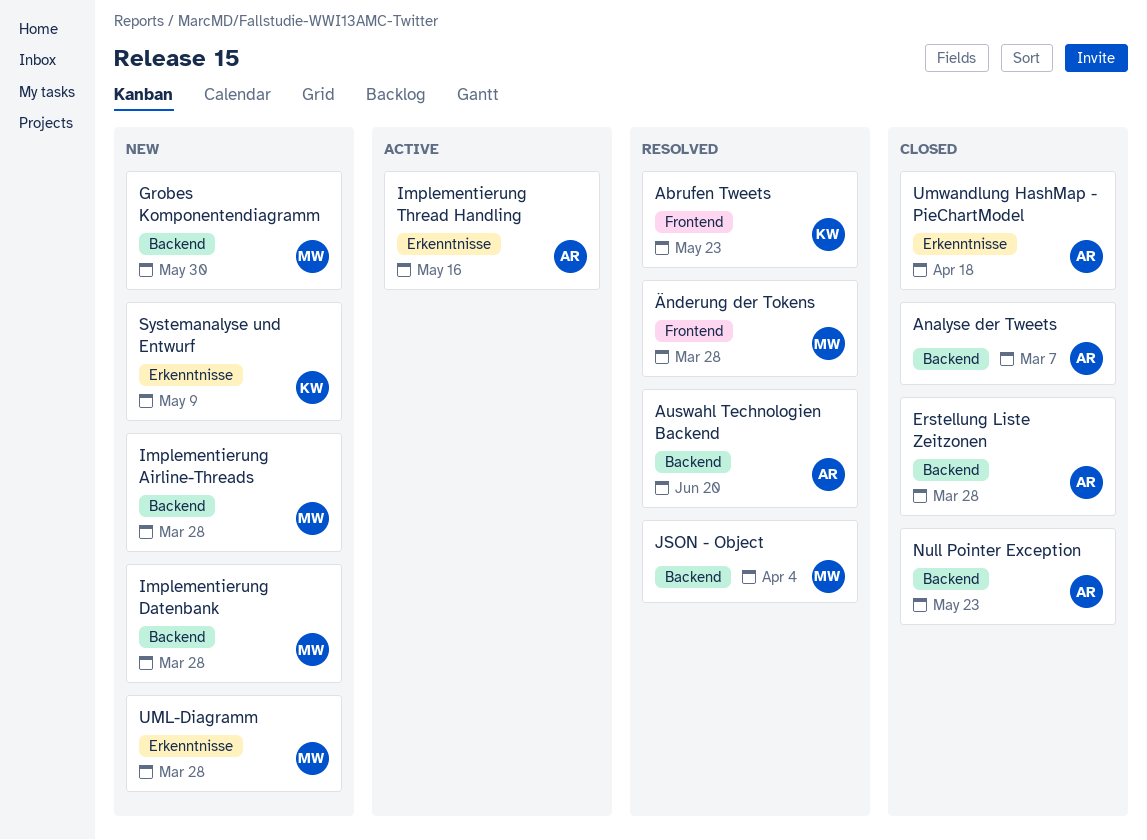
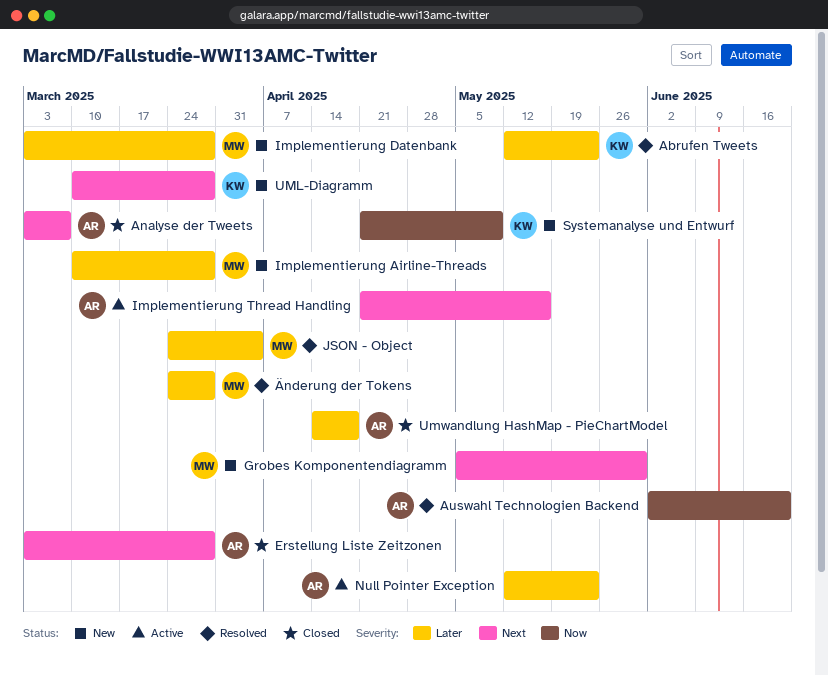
Null Pointer Exception, status: Closed -> Active
UML-Diagramm, owner: MW -> KW

